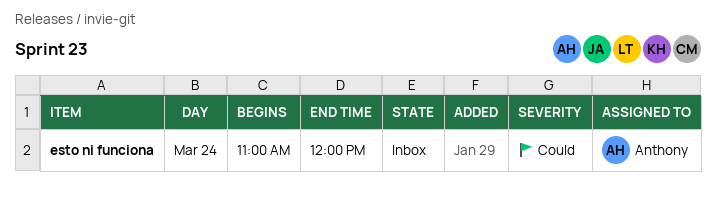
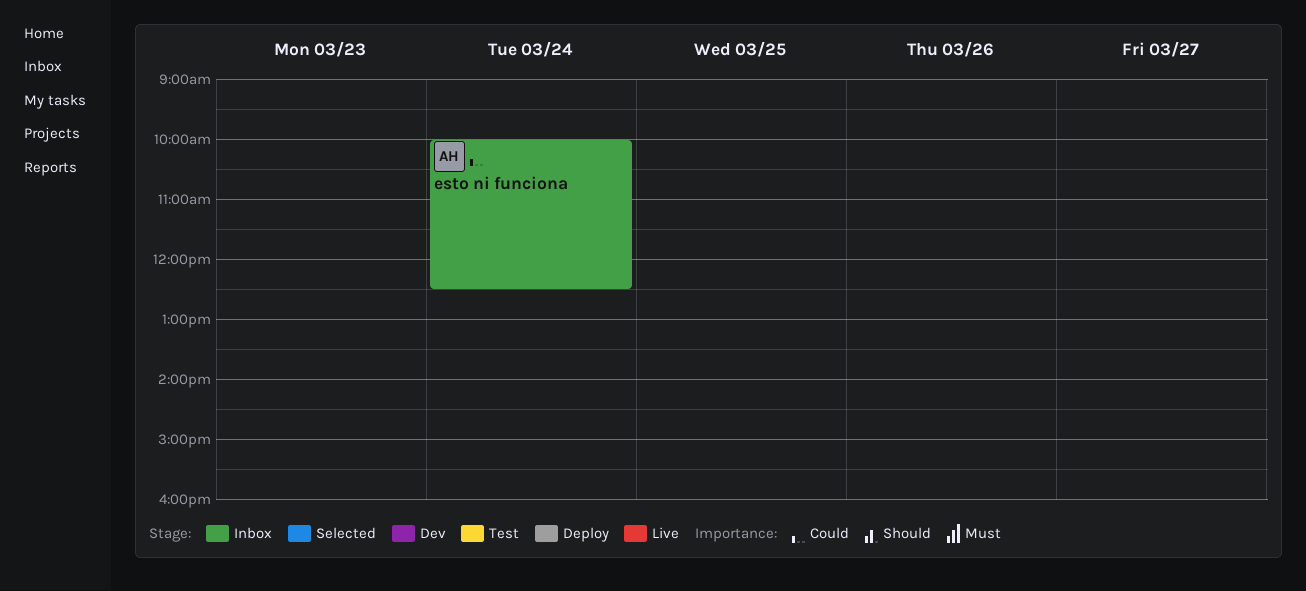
esto ni funciona, begins: 11:00 -> 10:00
esto ni funciona, ends: 12:00 -> 12:30

